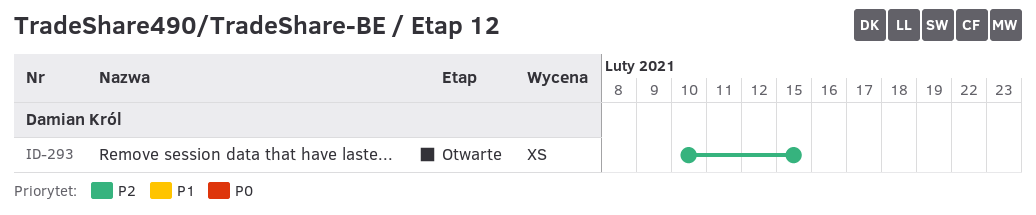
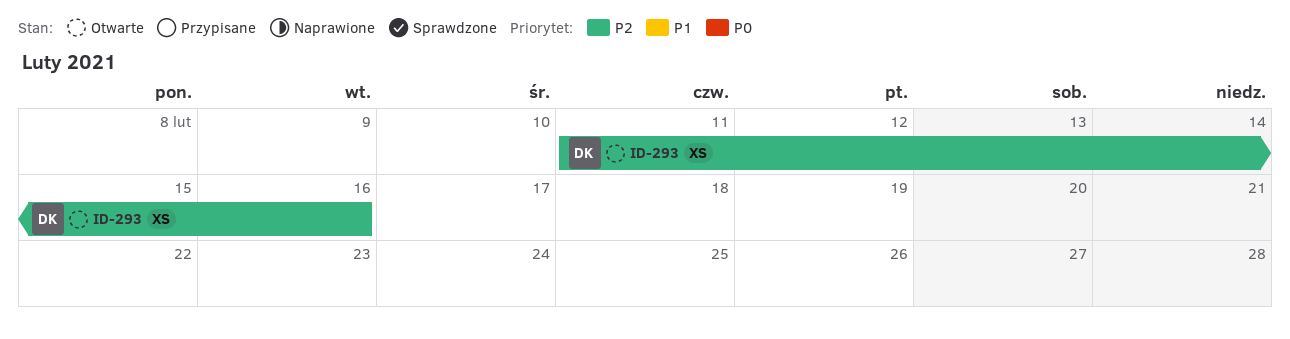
ID-293, start: Feb 10 -> Feb 11
ID-293, due: Feb 15 -> Feb 16

